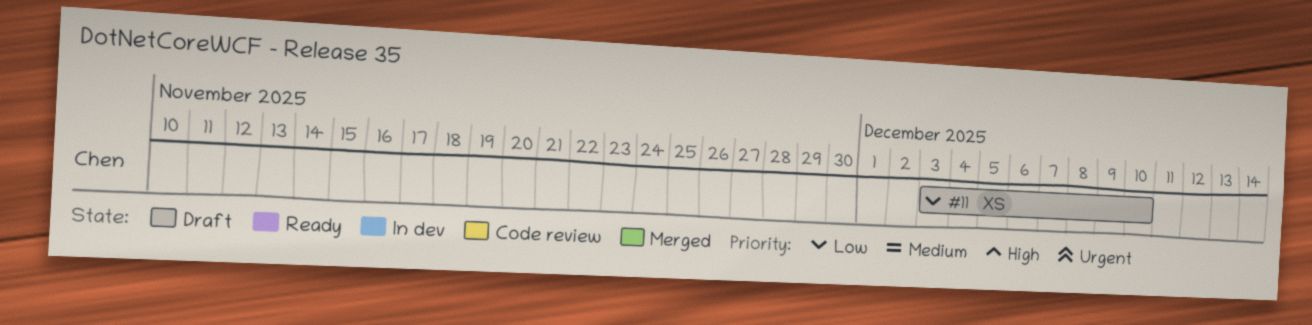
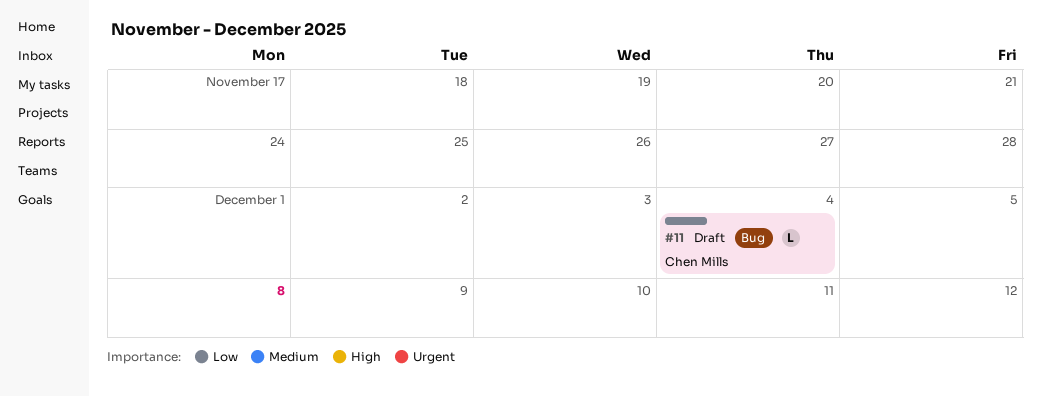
#11, estimate: XS -> L
#11, due: Dec 10 -> Dec 4

